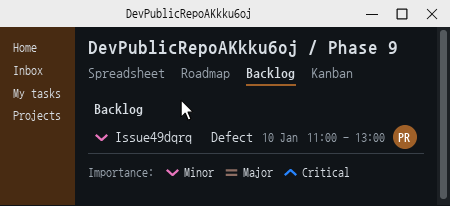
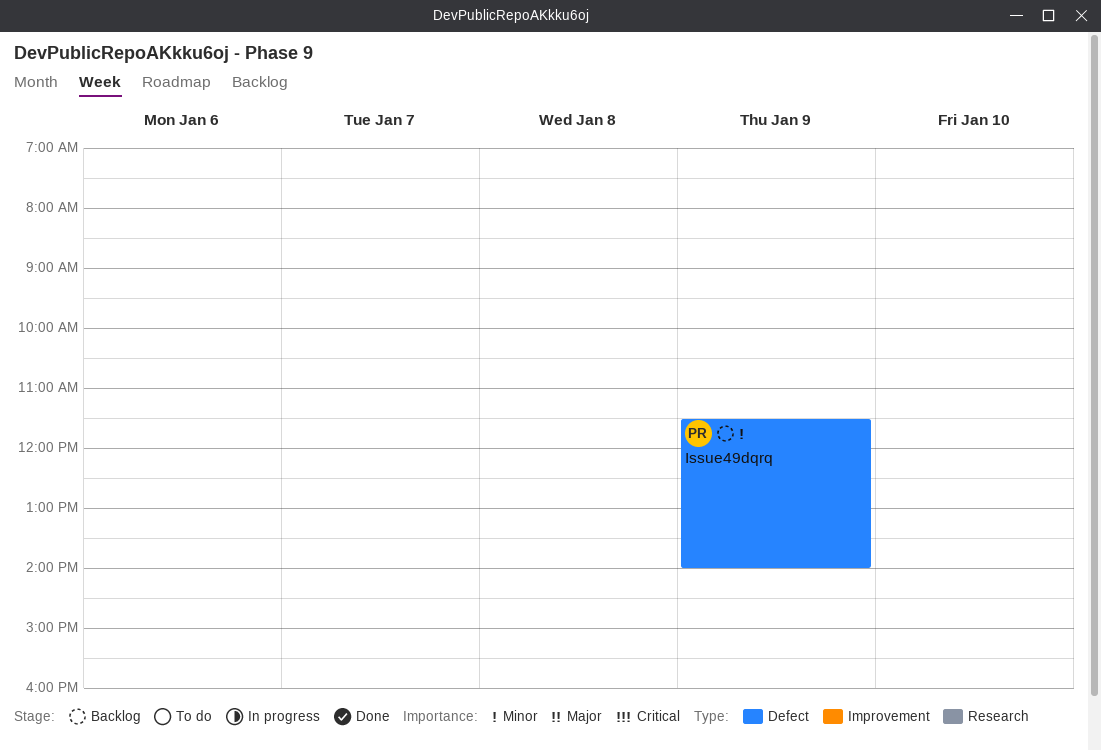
Issue49dqrq, day: Jan 10 -> Jan 9
Issue49dqrq, begins: 11:00 -> 11:30
Issue49dqrq, ends: 13:00 -> 14:00

